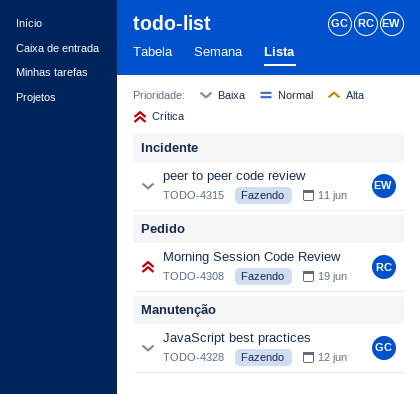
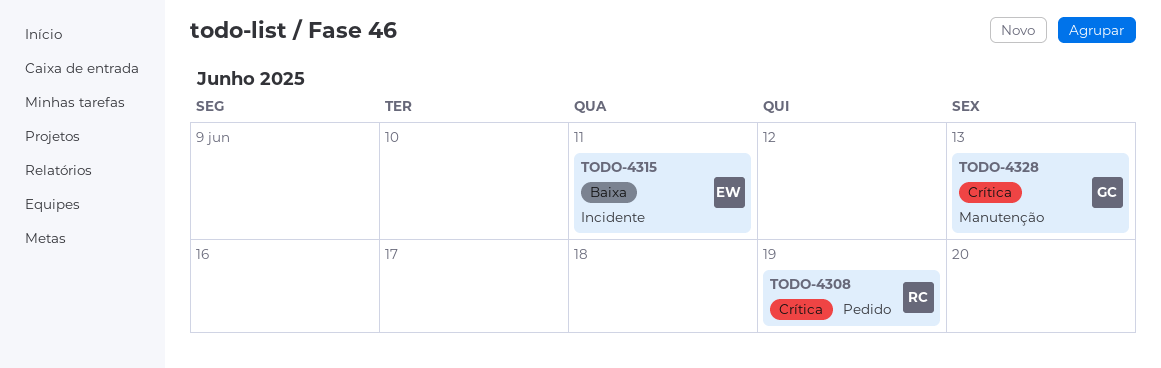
TODO-4328, priority: Baixa -> Crítica
TODO-4328, due: Jun 12 -> Jun 13

